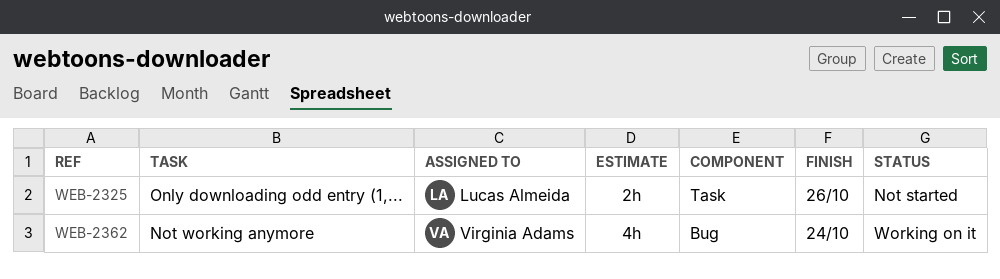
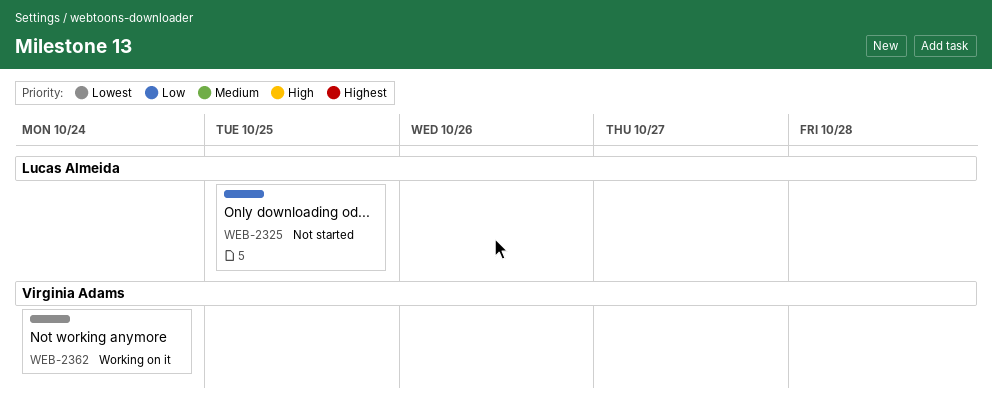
WEB-2325, due: Oct 26 -> Oct 25

